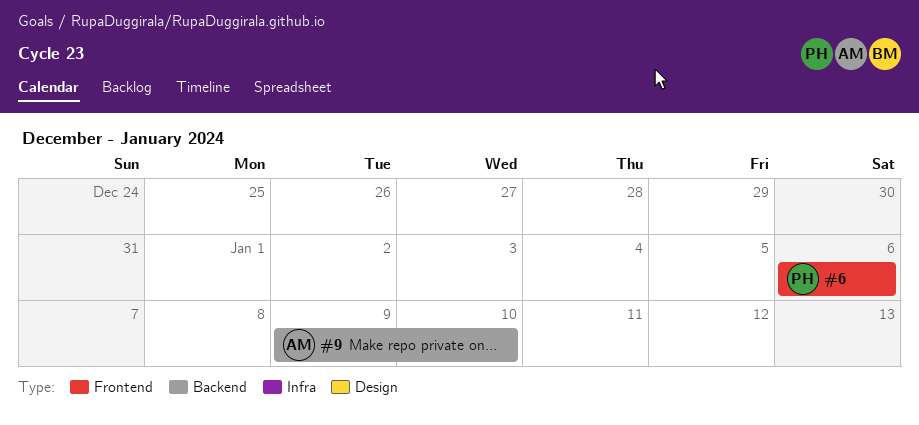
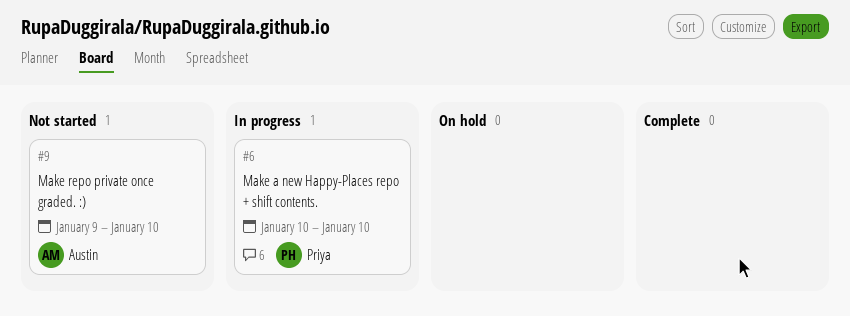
#6, start: Jan 6 -> Jan 10
#6, due: Jan 6 -> Jan 10

